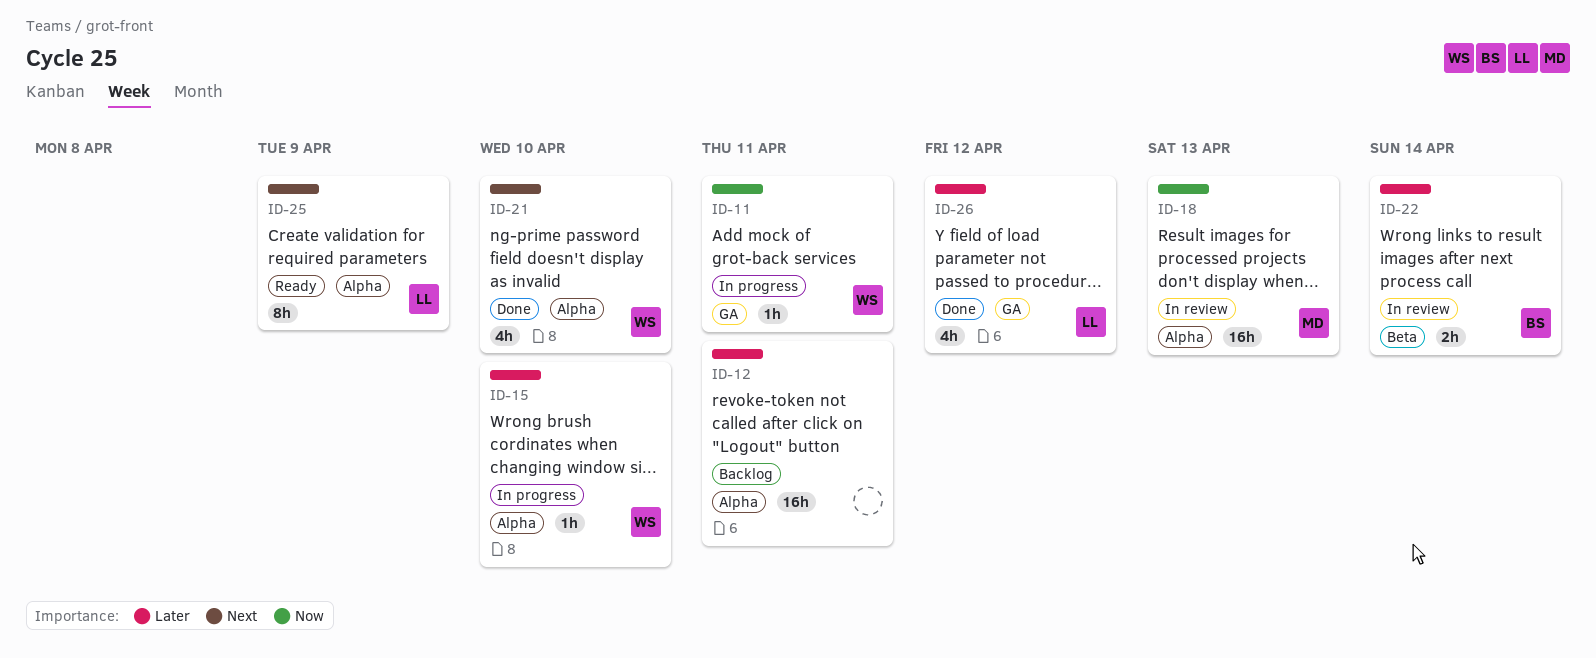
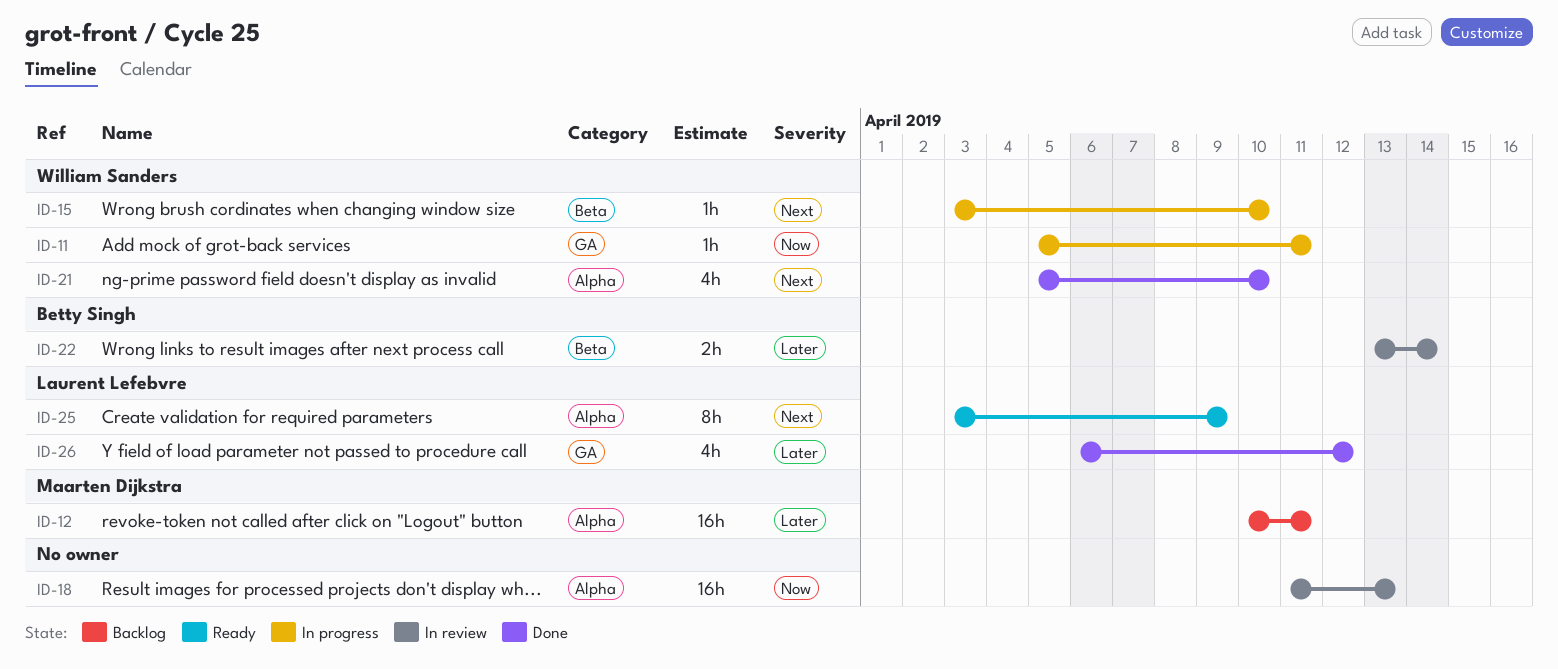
ID-12, owner: none -> Maarten Dijkstra
ID-15, priority: Later -> Next
ID-15, label: Alpha -> Beta
ID-18, owner: Maarten Dijkstra -> none

